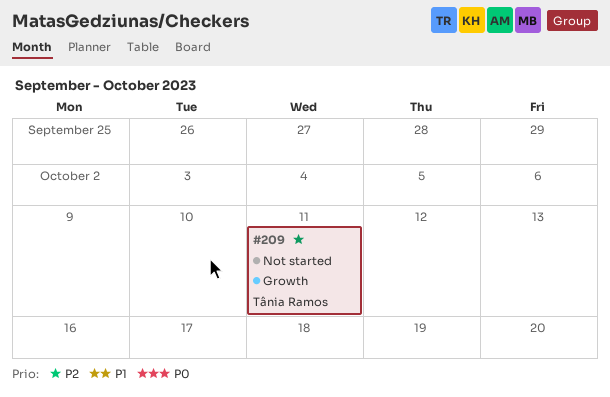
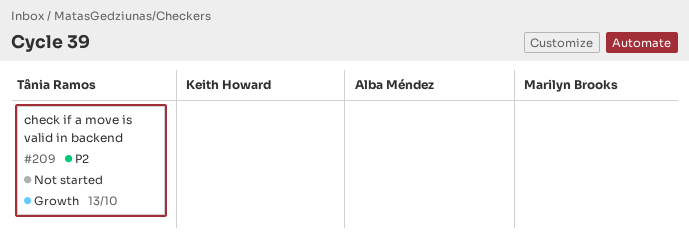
#209, due: Oct 11 -> Oct 13

